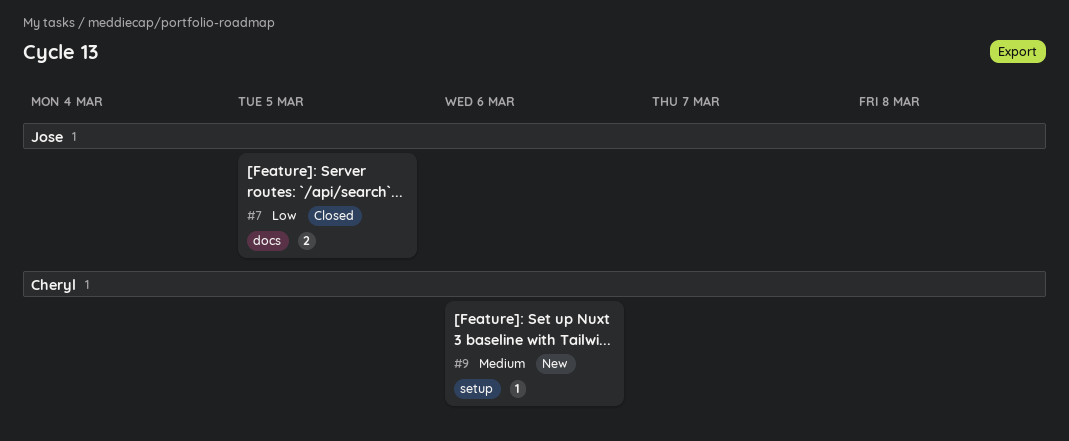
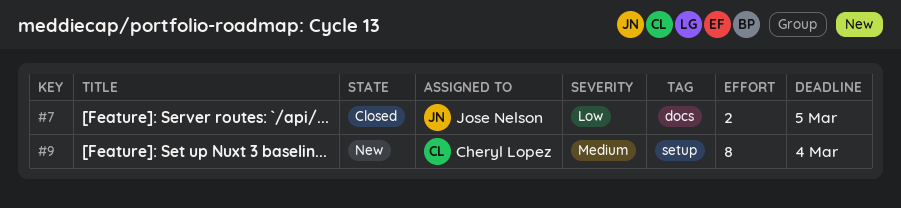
#9, estimate: 1 -> 8
#9, due: Mar 6 -> Mar 4

